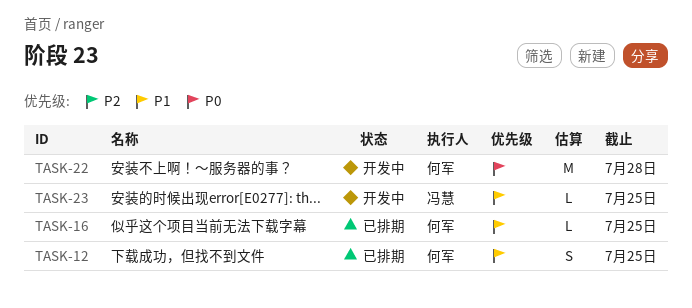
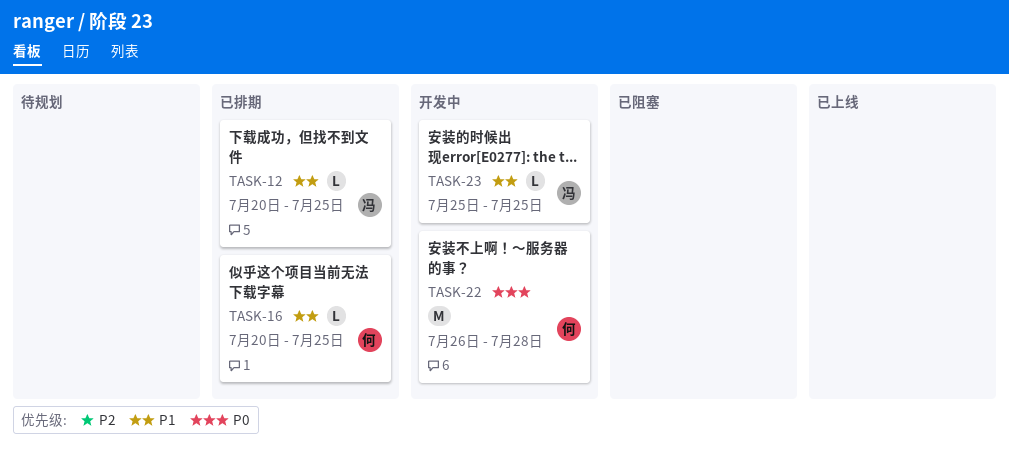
TASK-12, owner: 何军 -> 冯慧
TASK-12, estimate: S -> L

